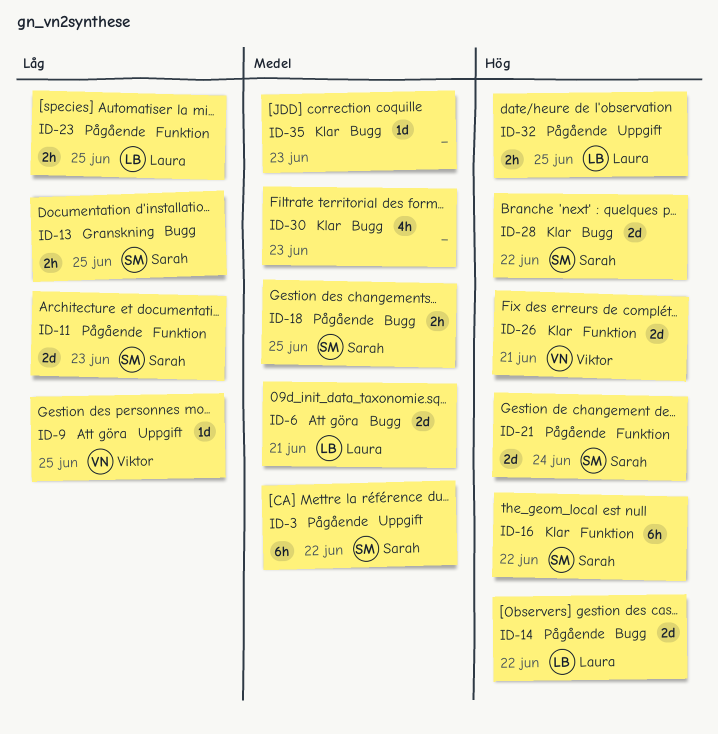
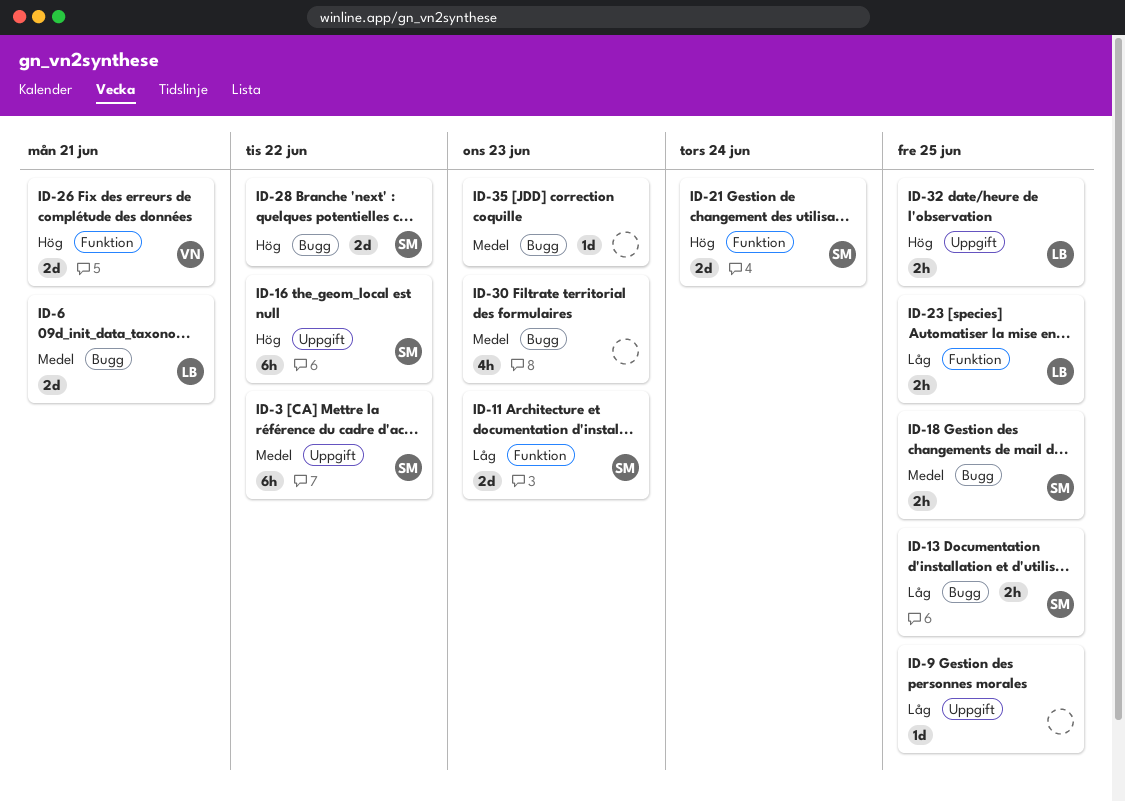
ID-9, owner: Viktor -> none
ID-14: present -> none
ID-16, label: Funktion -> Uppgift

